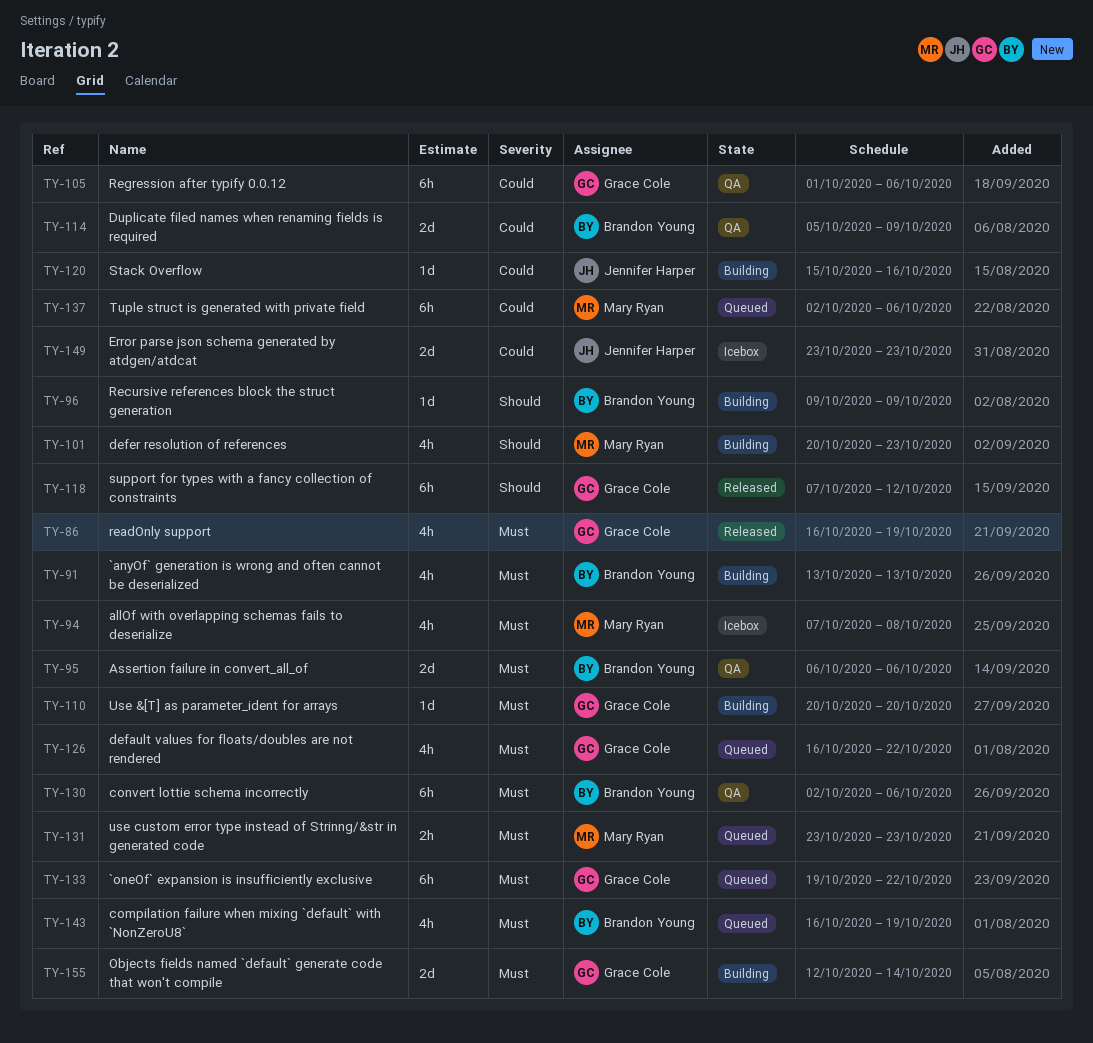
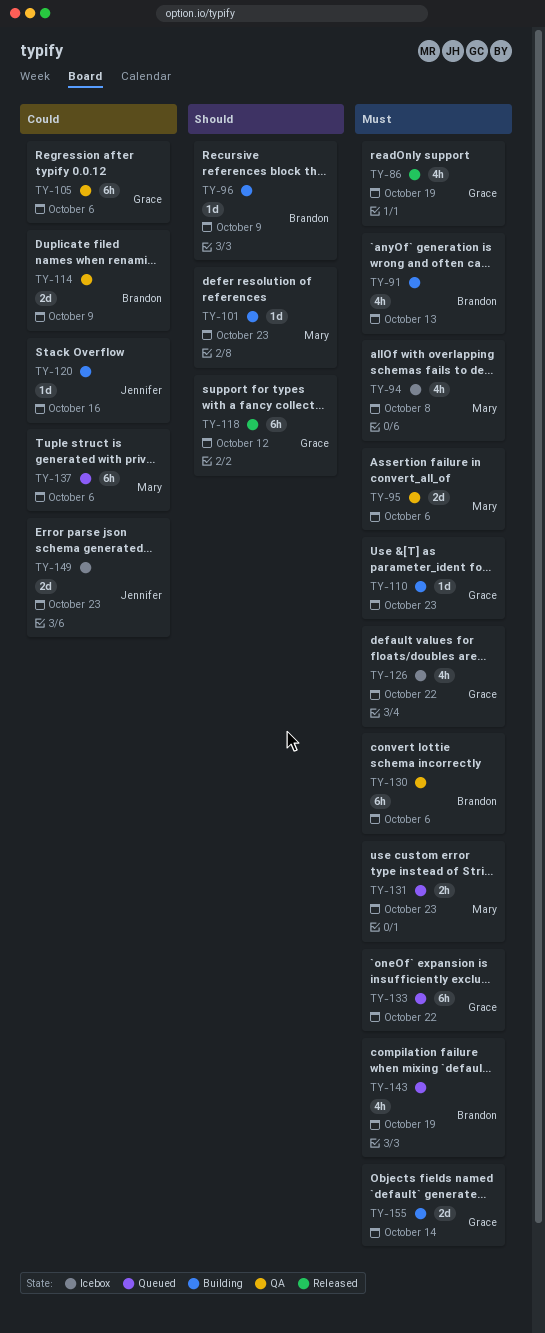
TY-95, owner: Brandon Young -> Mary Ryan
TY-101, estimate: 4h -> 1d
TY-110, due: Oct 20 -> Oct 23
TY-126, status: Queued -> Icebox

